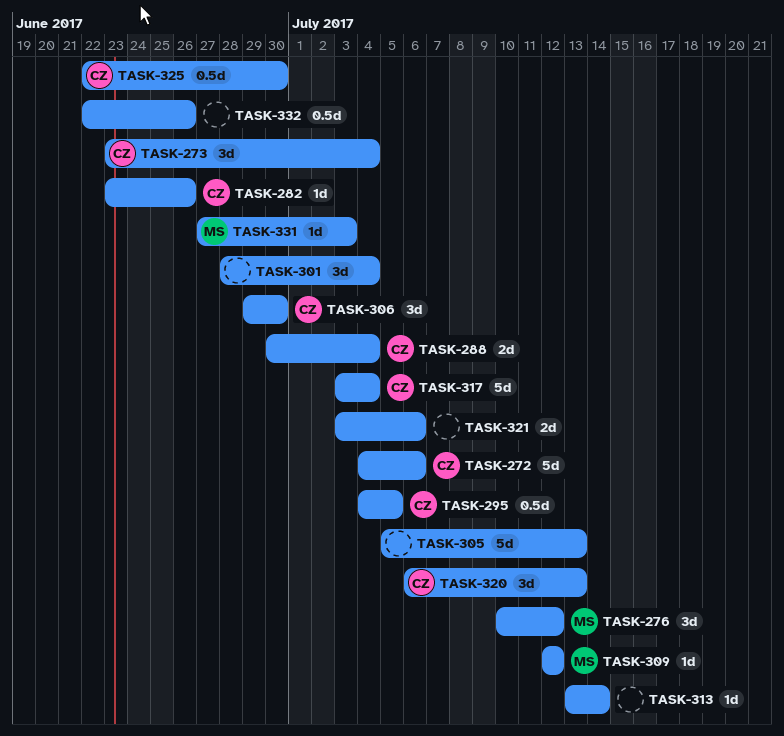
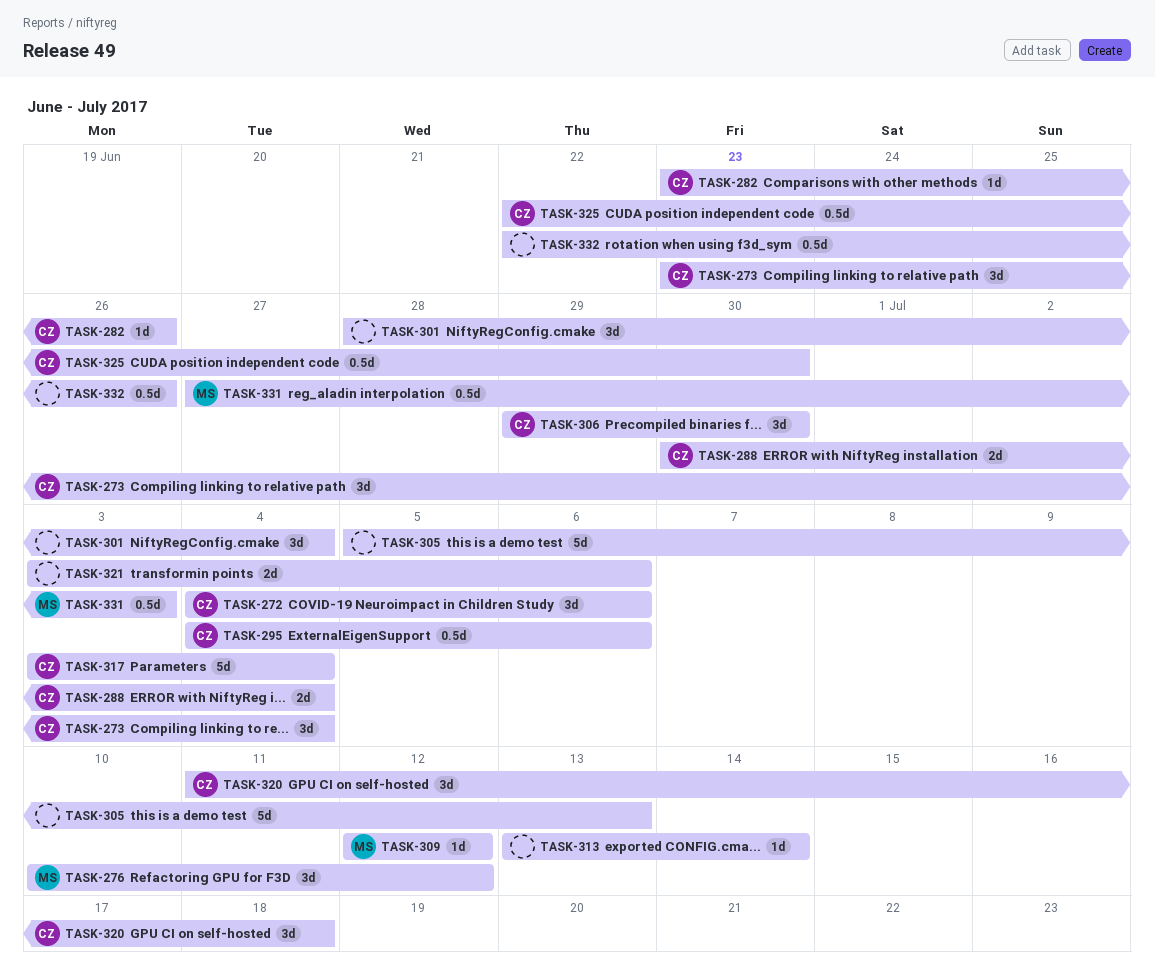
TASK-272, estimate: 5d -> 3d
TASK-295, due: Jul 5 -> Jul 6
TASK-320, start: Jul 6 -> Jul 11
TASK-320, due: Jul 13 -> Jul 18
TASK-331, estimate: 1d -> 0.5d

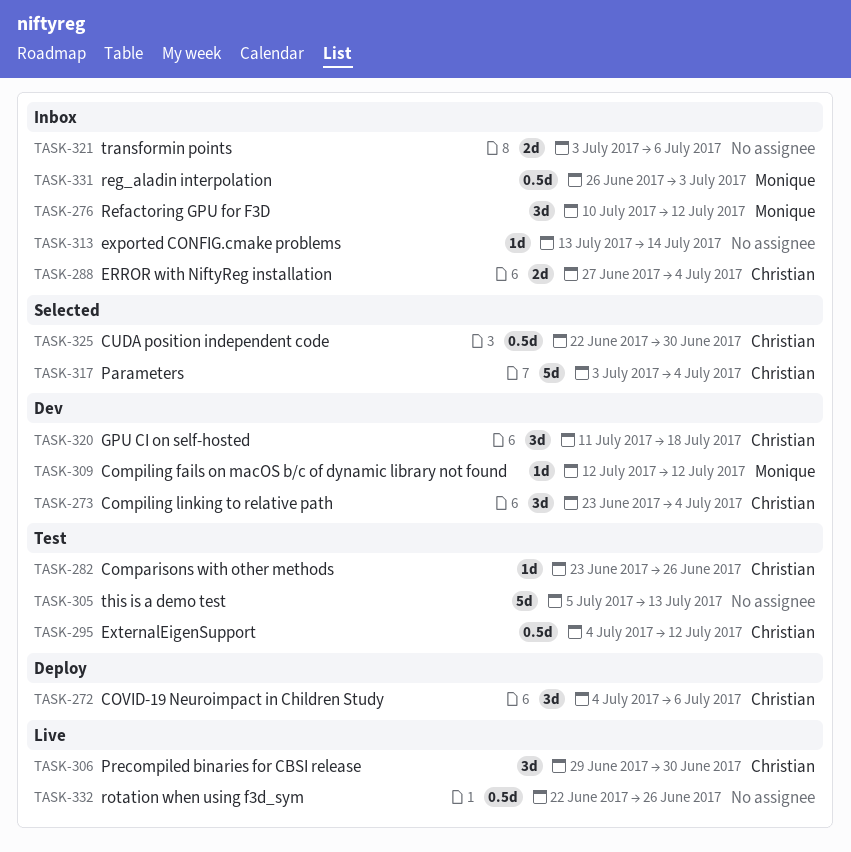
TASK-288, start: Jun 30 -> Jun 27
TASK-295, due: Jul 6 -> Jul 12
TASK-301: present -> none
TASK-331, start: Jun 27 -> Jun 26

